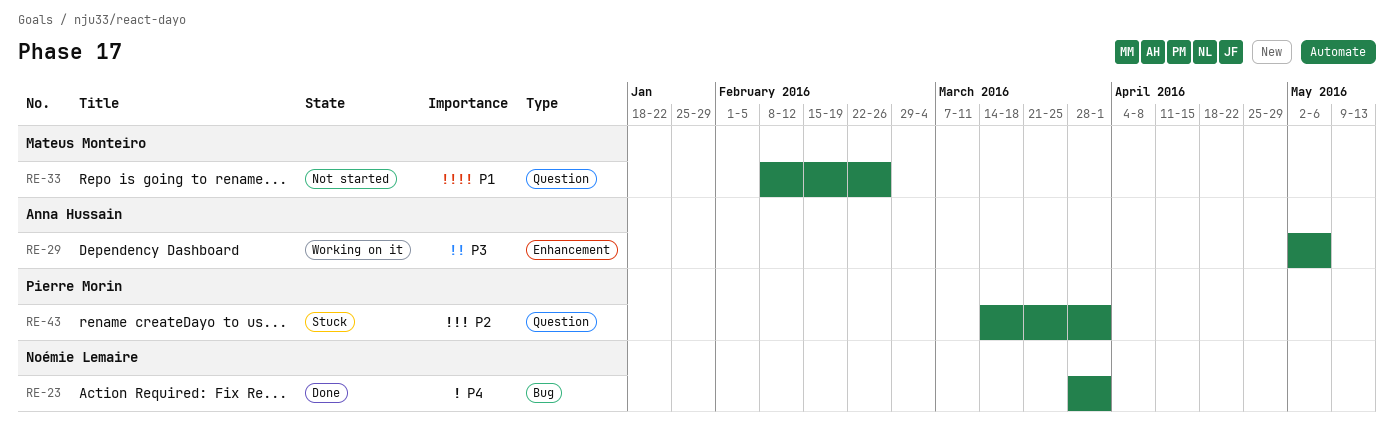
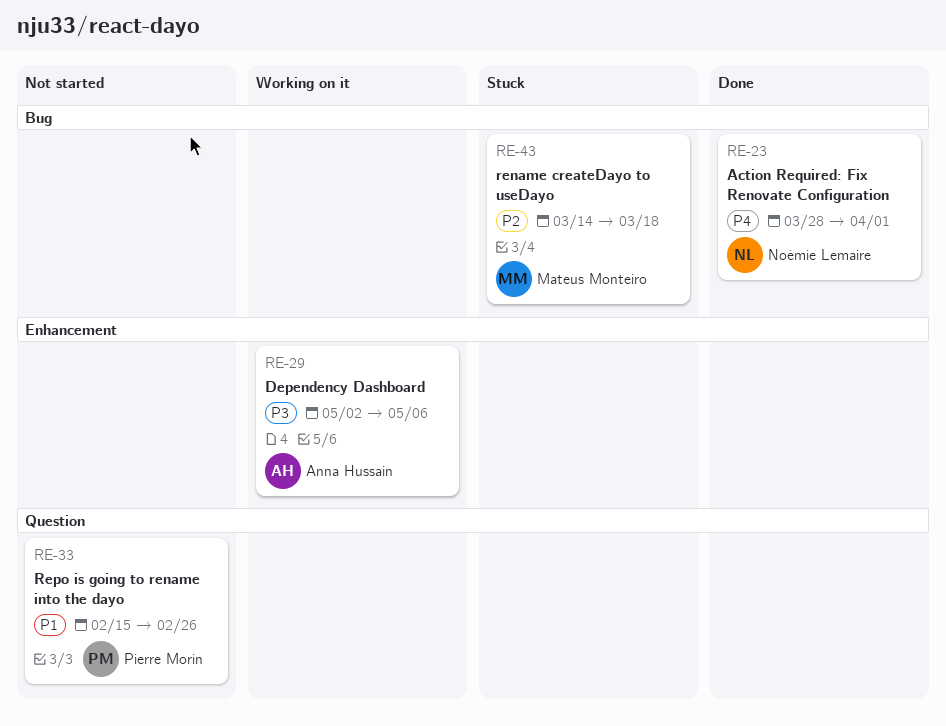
RE-33, owner: Mateus Monteiro -> Pierre Morin
RE-33, start: Feb 8 -> Feb 15
RE-43, owner: Pierre Morin -> Mateus Monteiro
RE-43, label: Question -> Bug
RE-43, due: Apr 1 -> Mar 18

